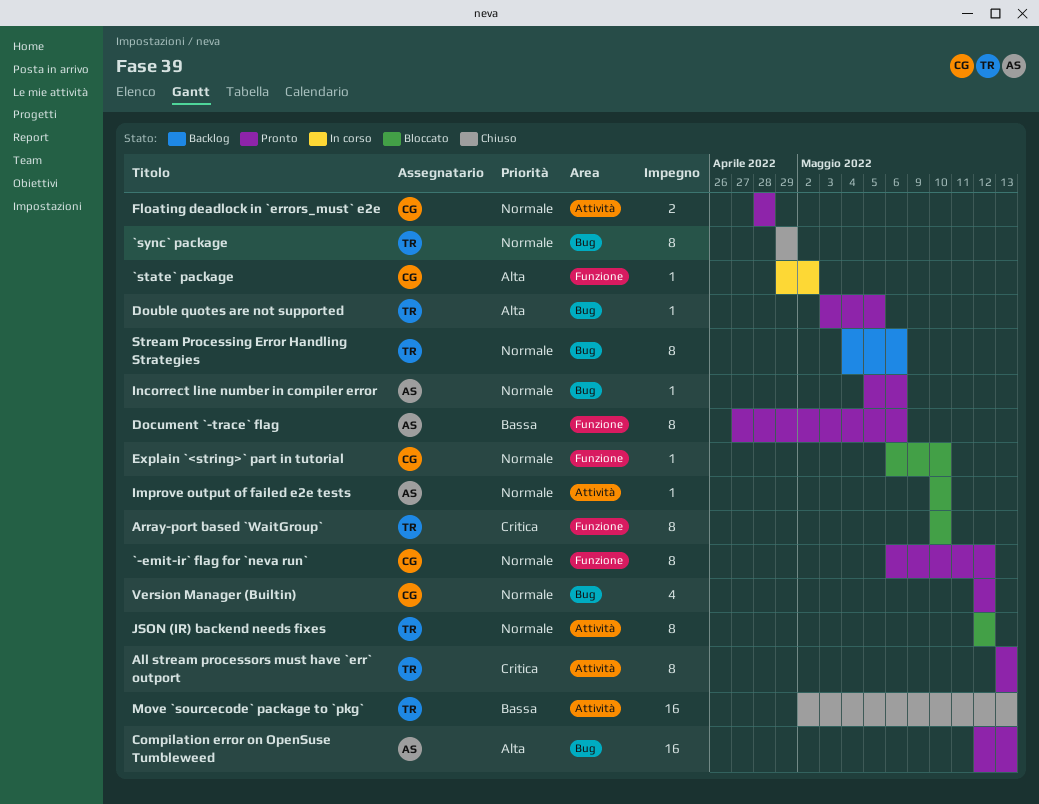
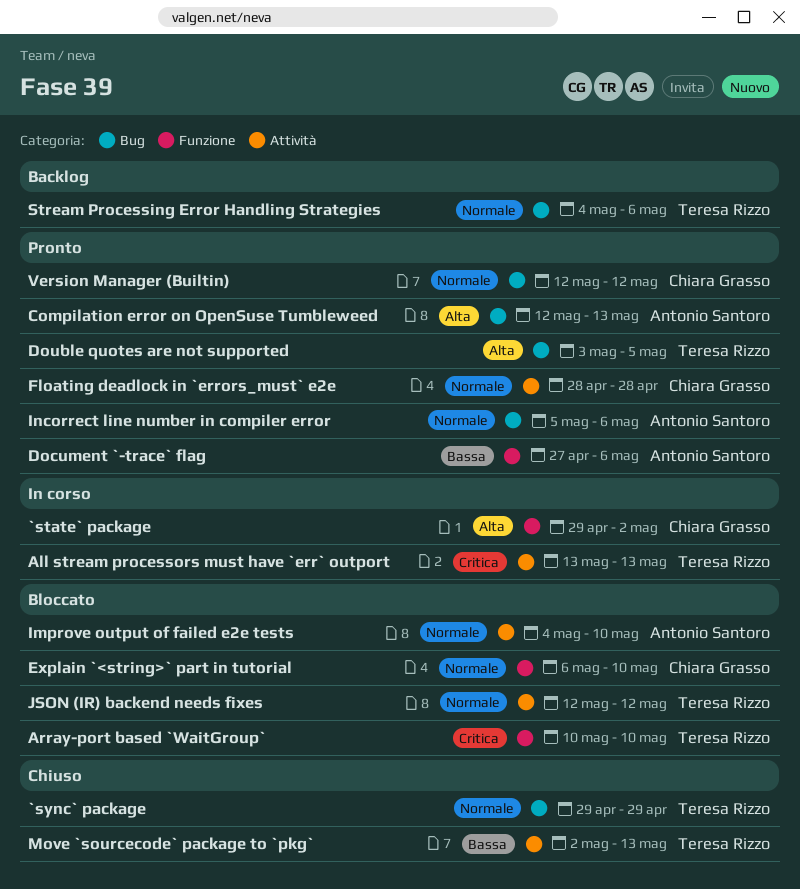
`-emit-ir` flag for `neva run`: present -> none
All stream processors must have `err` outport, status: Pronto -> In corso
Improve output of failed e2e tests, start: May 10 -> May 4

